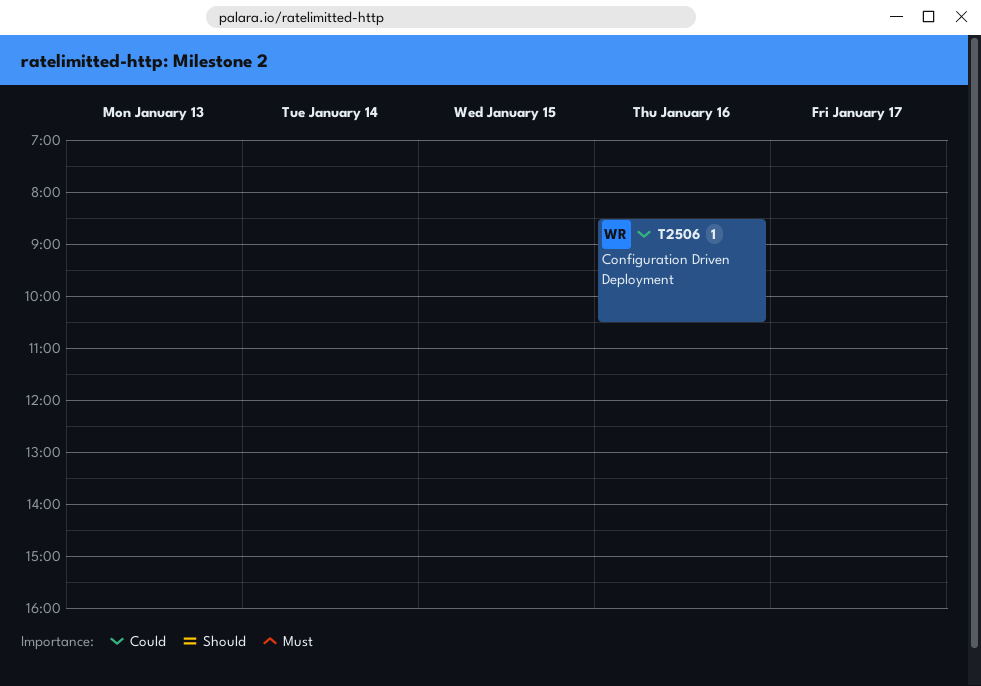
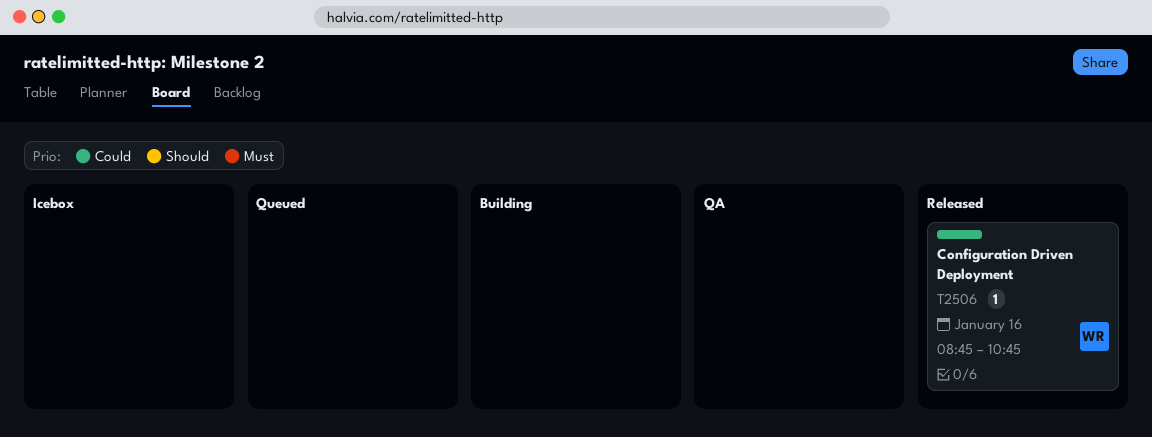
T2506, begins: 08:30 -> 08:45
T2506, ends: 10:30 -> 10:45

